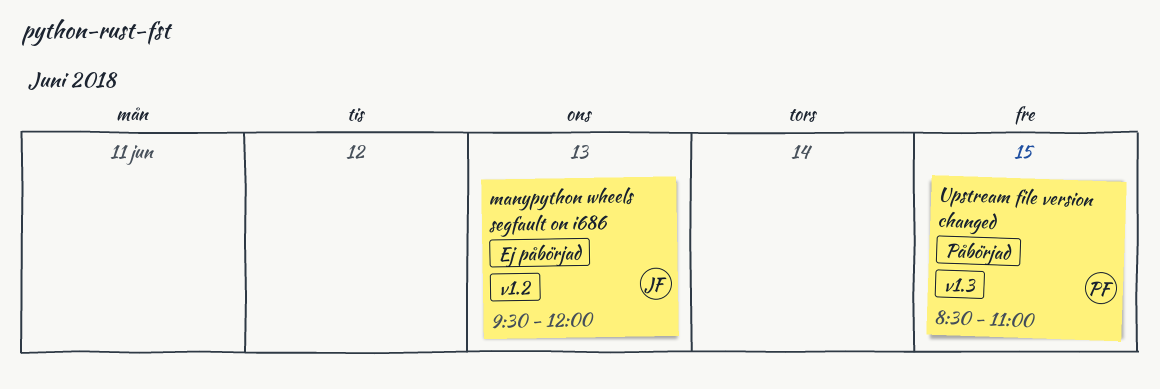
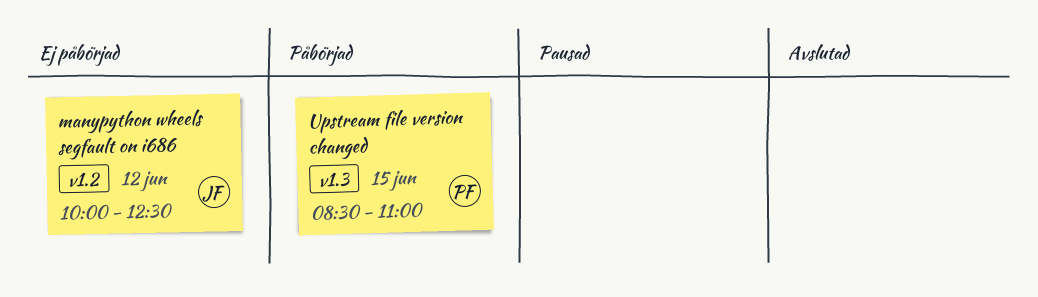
manypython wheels segfault on i686, day: Jun 13 -> Jun 12
manypython wheels segfault on i686, begins: 09:30 -> 10:00
manypython wheels segfault on i686, ends: 12:00 -> 12:30

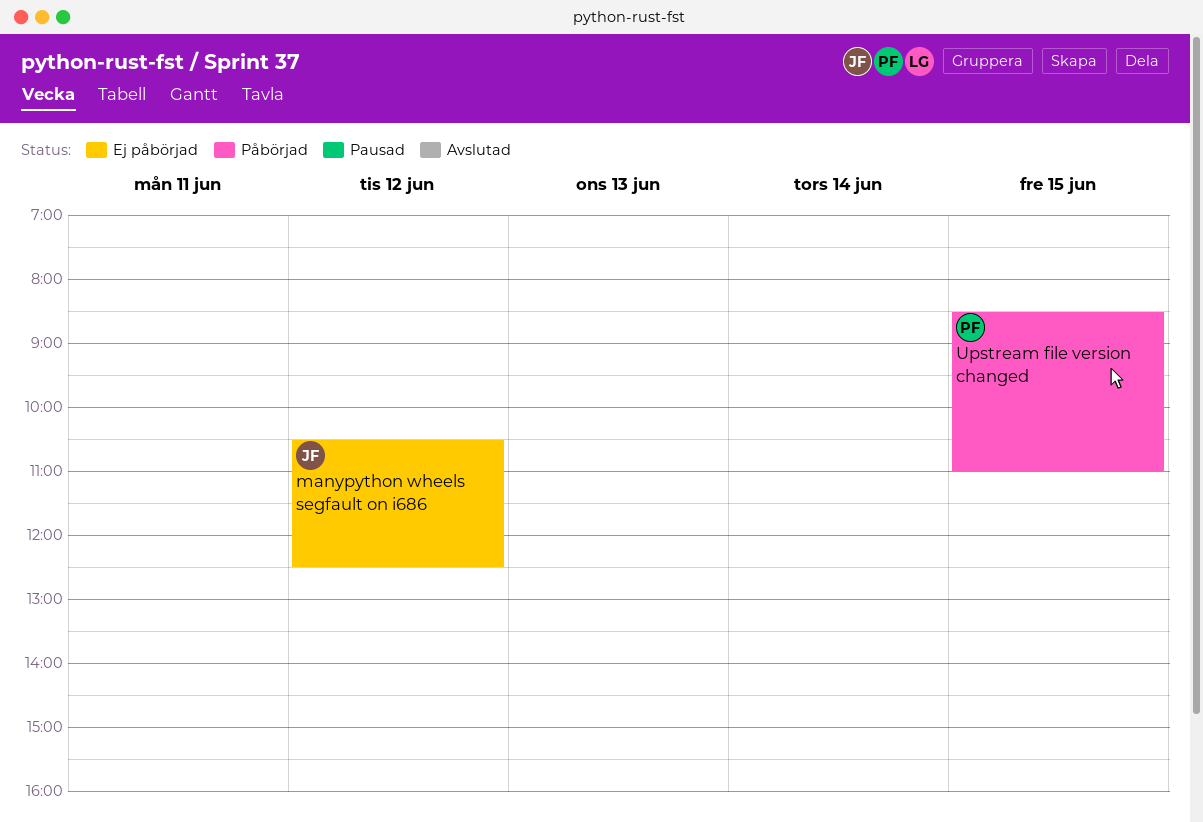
manypython wheels segfault on i686, begins: 10:00 -> 10:30

